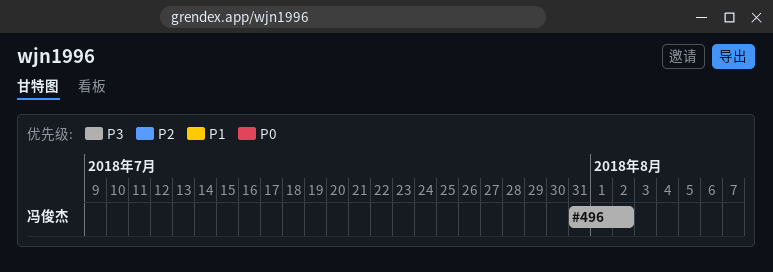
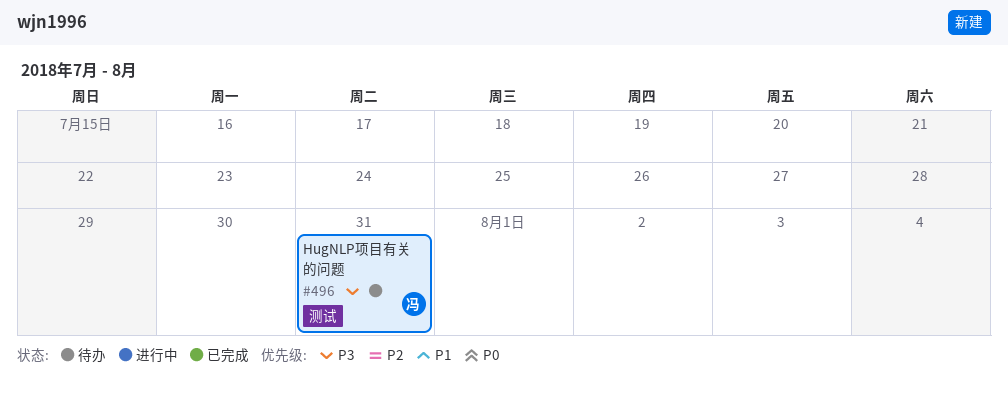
#496, due: Aug 2 -> Jul 31

